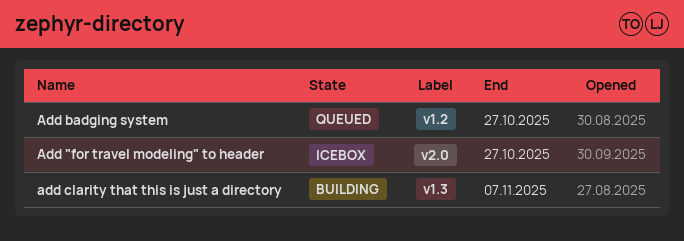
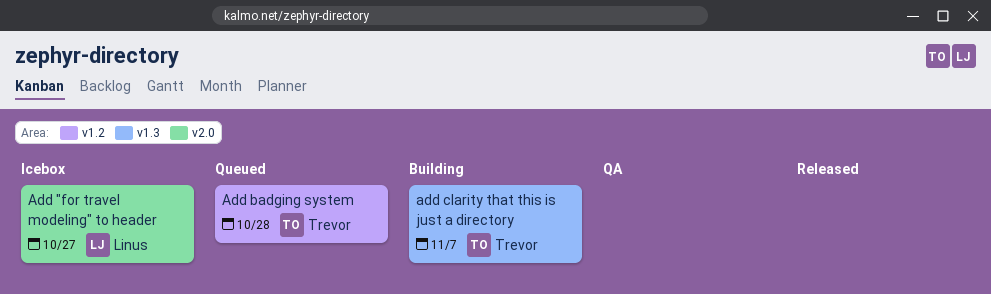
Add badging system, due: Oct 27 -> Oct 28

